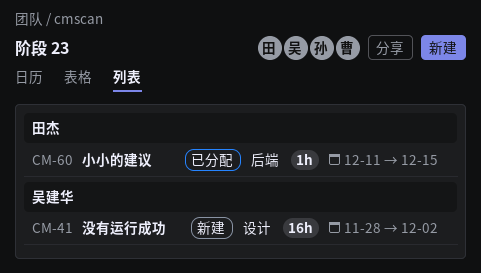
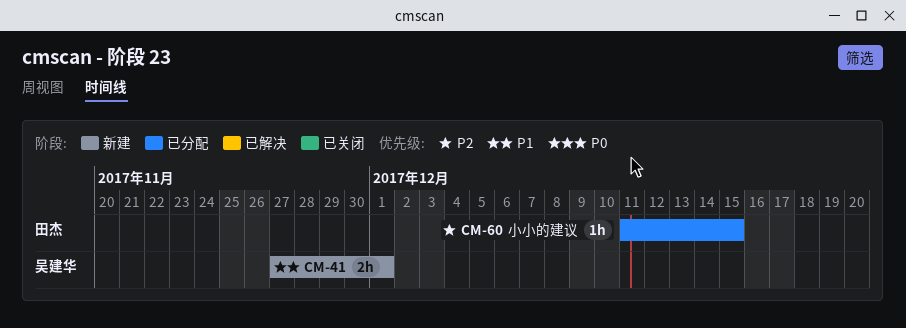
CM-41, estimate: 16h -> 2h
CM-41, start: Nov 28 -> Nov 27
CM-41, due: Dec 2 -> Dec 1

